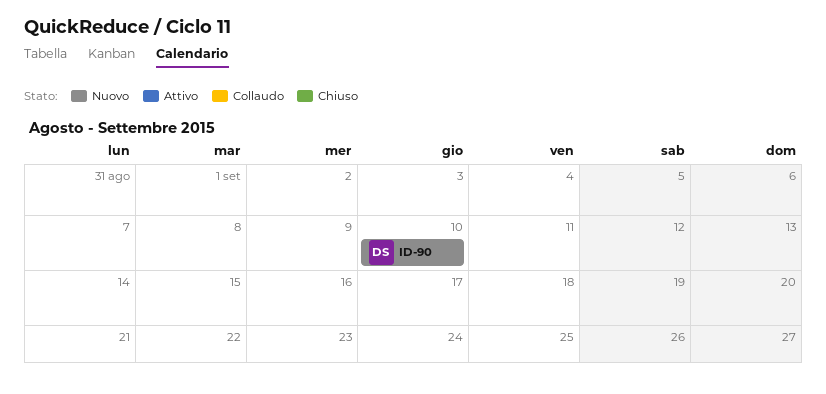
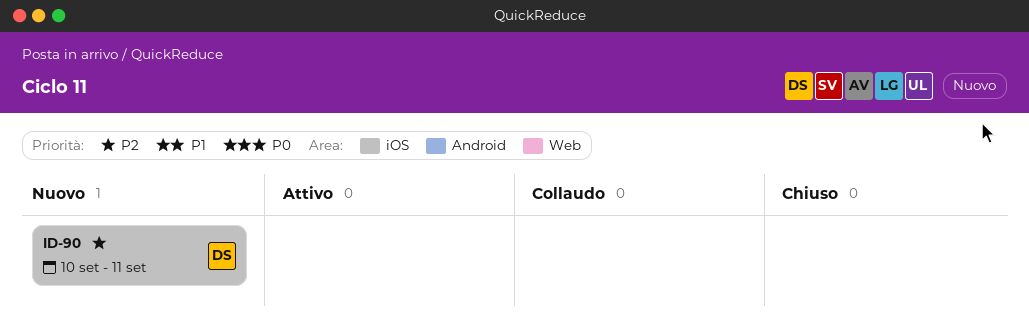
ID-90, due: Sep 10 -> Sep 11

